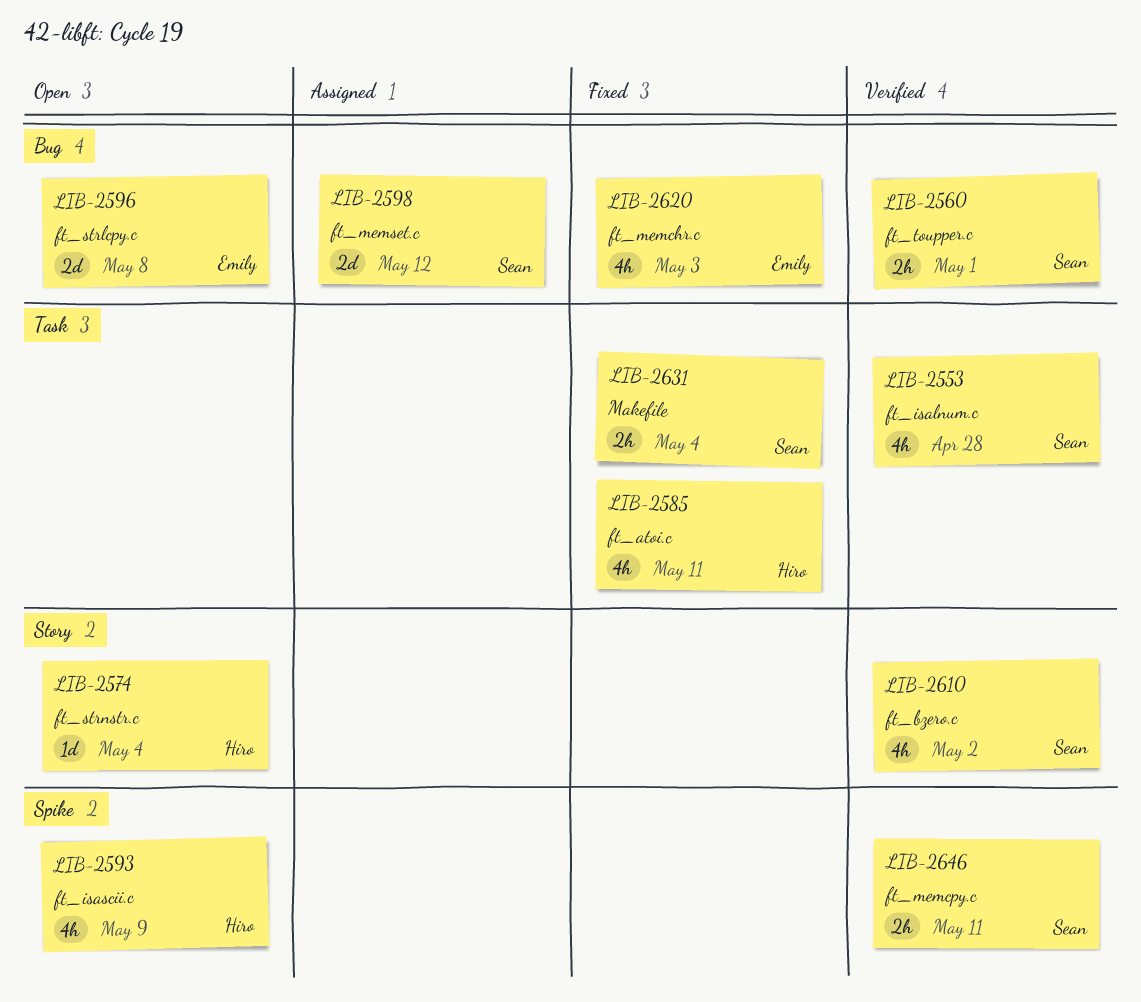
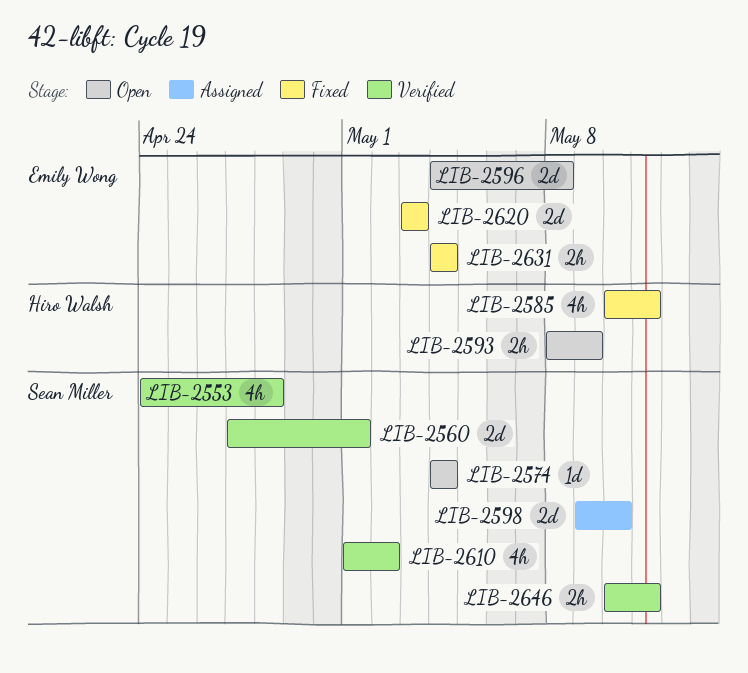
LIB-2560, estimate: 2h -> 2d
LIB-2574, owner: Hiro Walsh -> Sean Miller
LIB-2593, estimate: 4h -> 2h
LIB-2598, due: May 12 -> May 10
LIB-2620, estimate: 4h -> 2d
LIB-2631, owner: Sean Miller -> Emily Wong

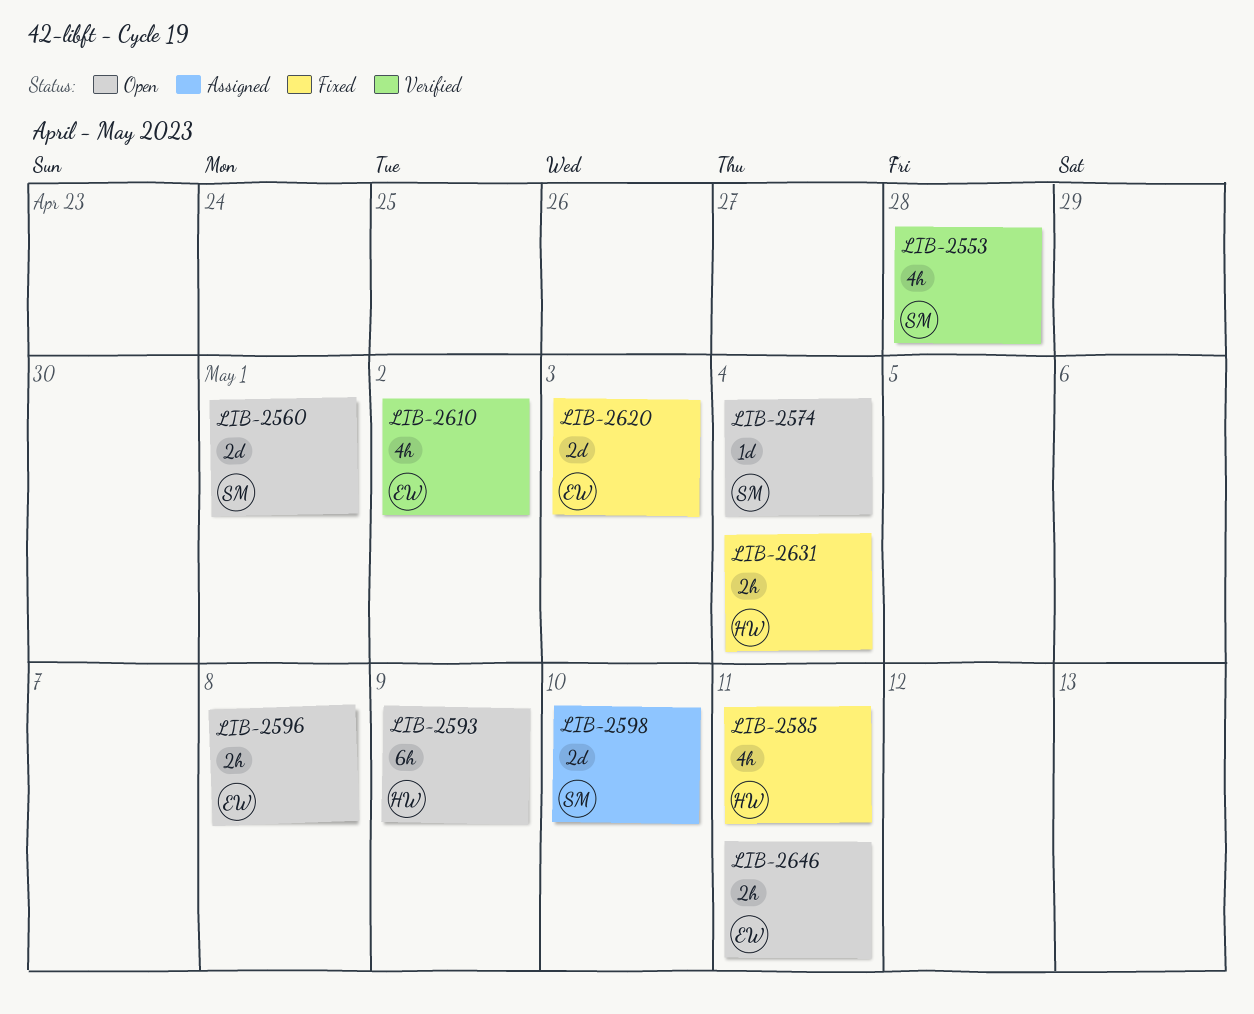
LIB-2560, status: Verified -> Open
LIB-2593, estimate: 2h -> 6h
LIB-2596, estimate: 2d -> 2h
LIB-2610, owner: Sean Miller -> Emily Wong
LIB-2631, owner: Emily Wong -> Hiro Walsh
LIB-2646, status: Verified -> Open
LIB-2646, owner: Sean Miller -> Emily Wong

